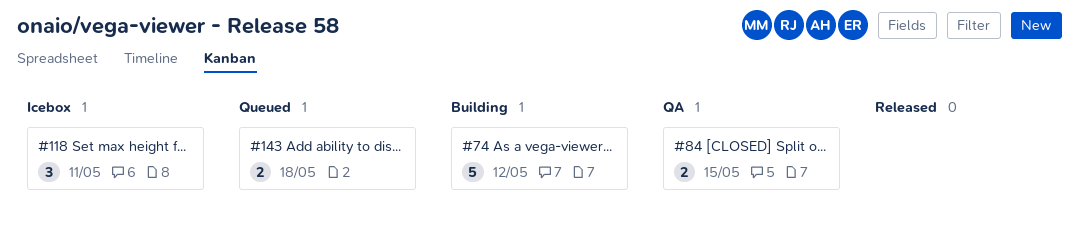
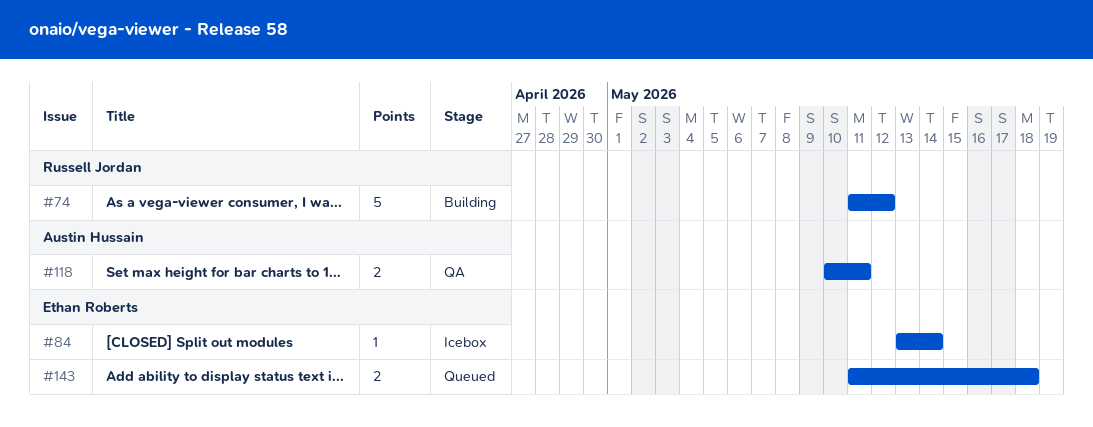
#84, status: QA -> Icebox
#84, estimate: 2 -> 1
#84, due: May 15 -> May 14
#118, status: Icebox -> QA
#118, estimate: 3 -> 2

